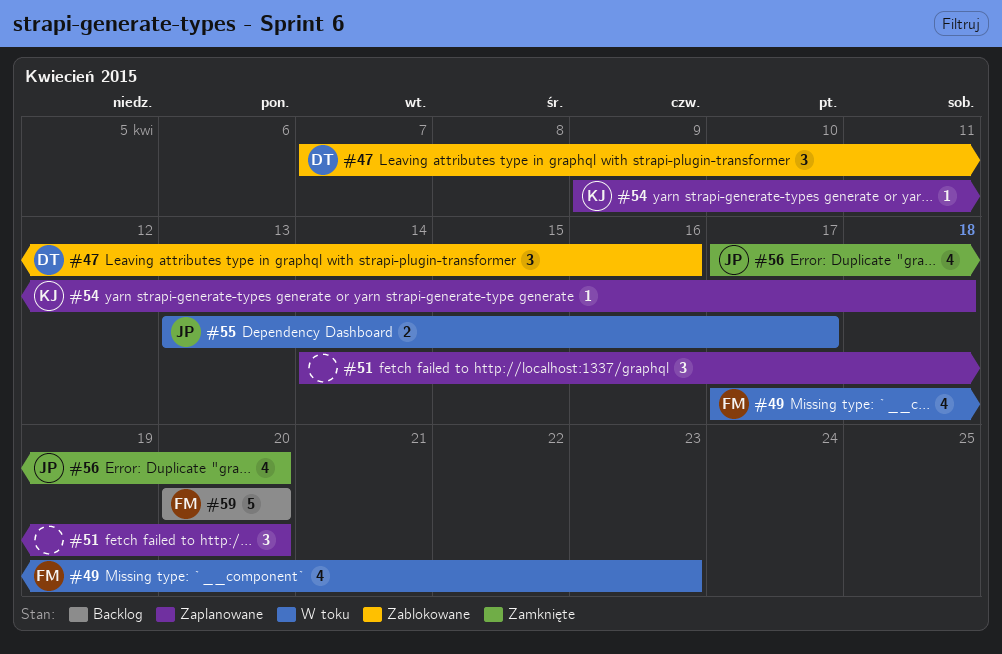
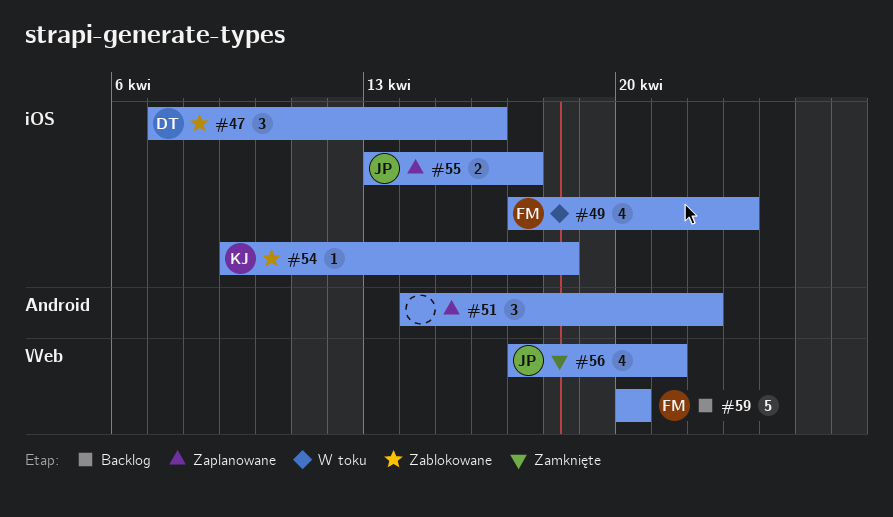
#51, due: Apr 20 -> Apr 22
#54, status: Zaplanowane -> Zablokowane
#55, status: W toku -> Zaplanowane
#56, due: Apr 20 -> Apr 21

